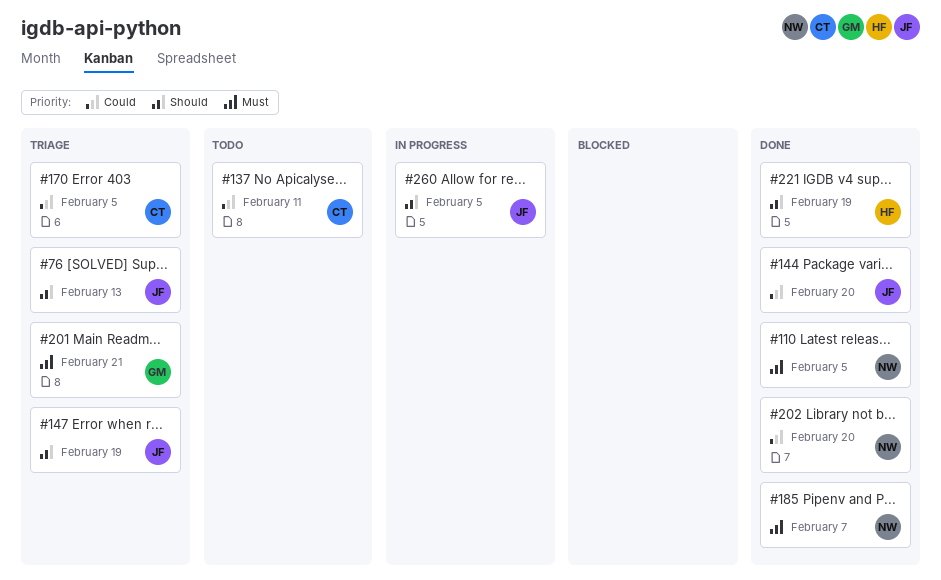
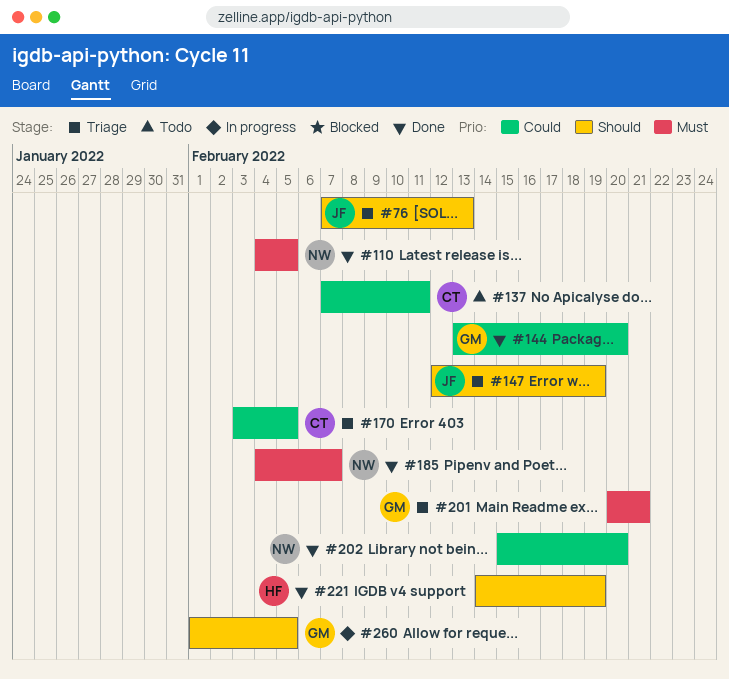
#144, owner: JF -> GM
#260, owner: JF -> GM

